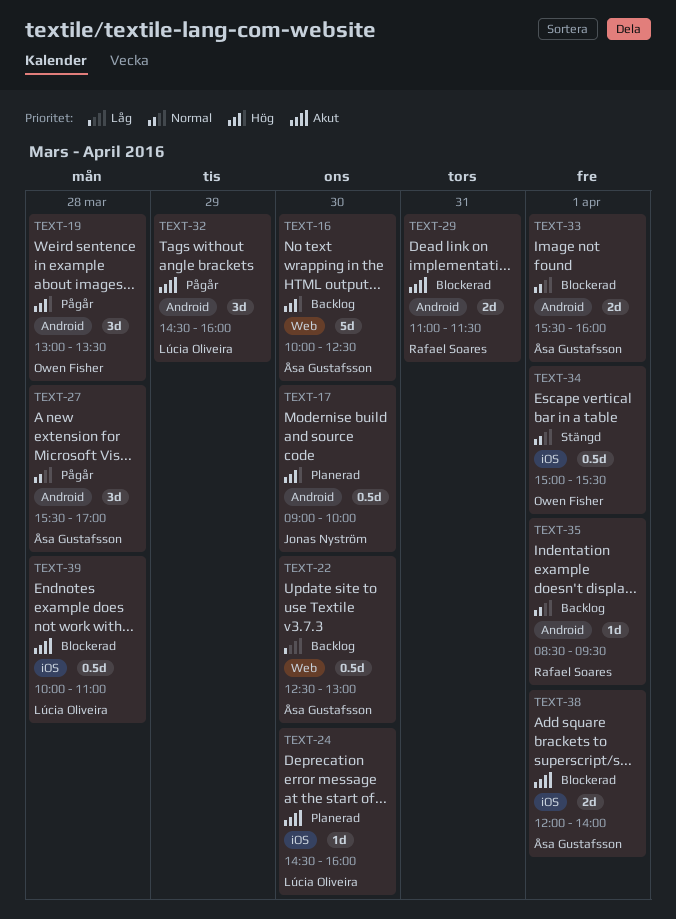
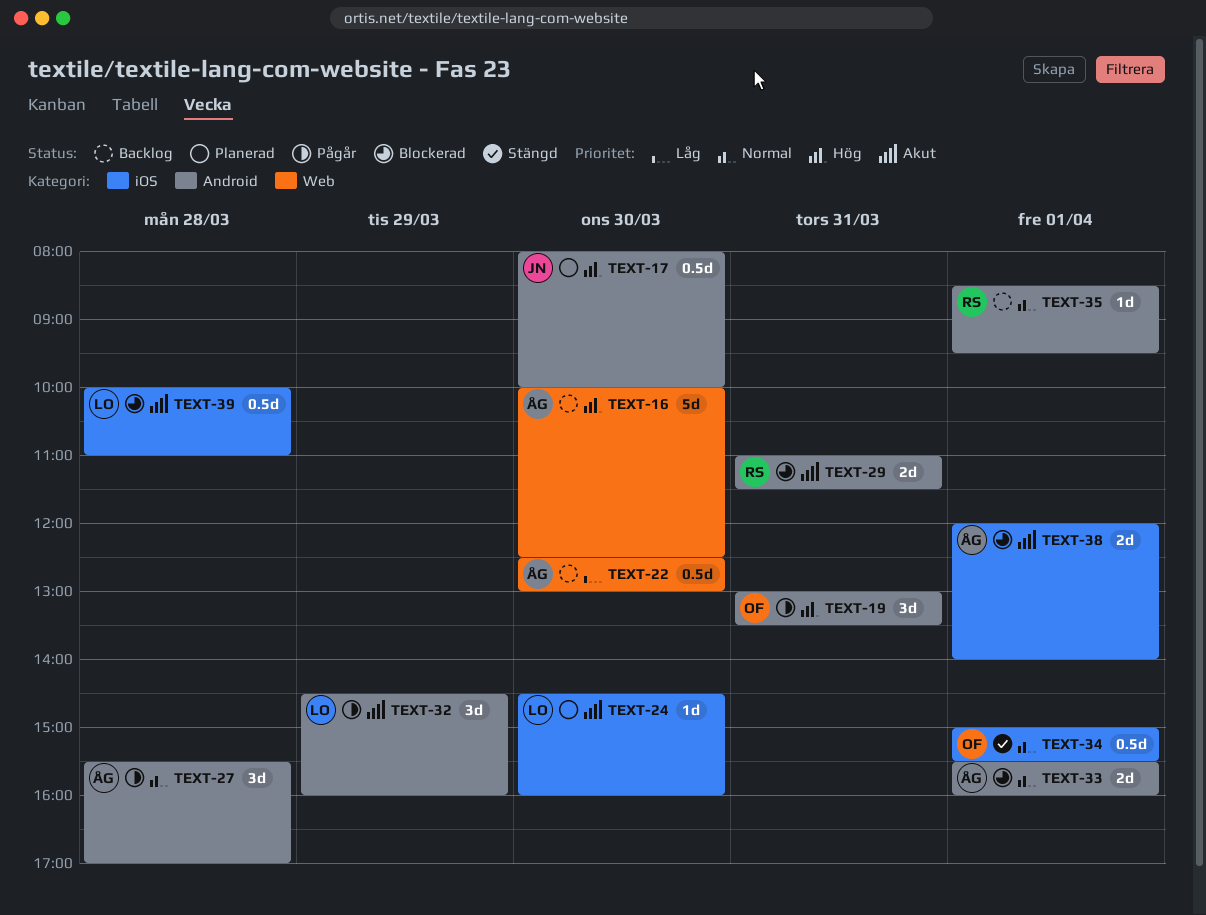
TEXT-17, begins: 09:00 -> 08:00
TEXT-19, day: Mar 28 -> Mar 31

